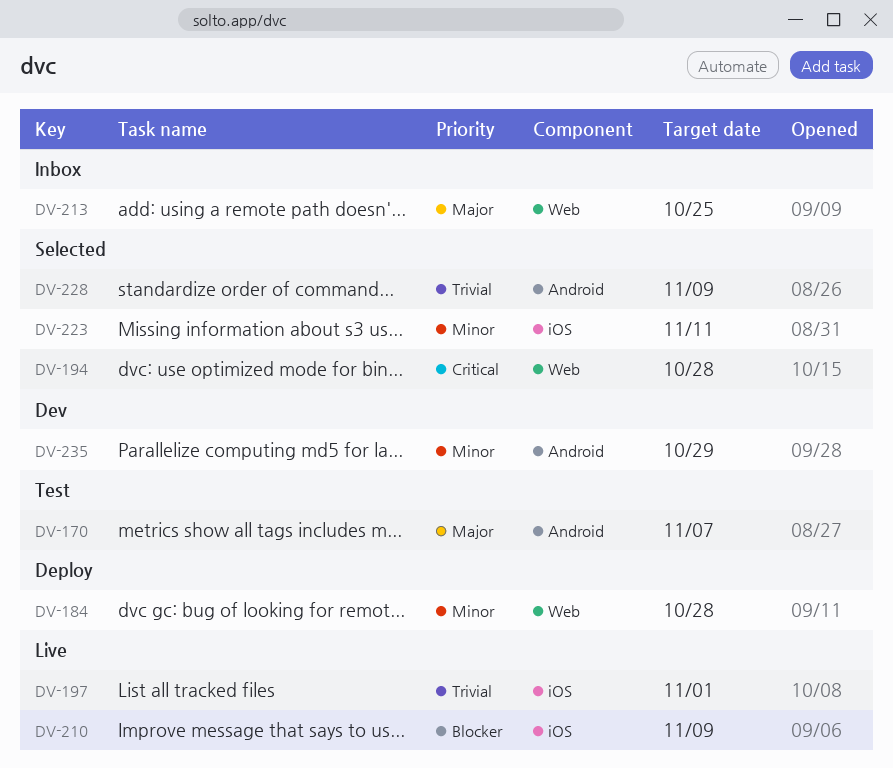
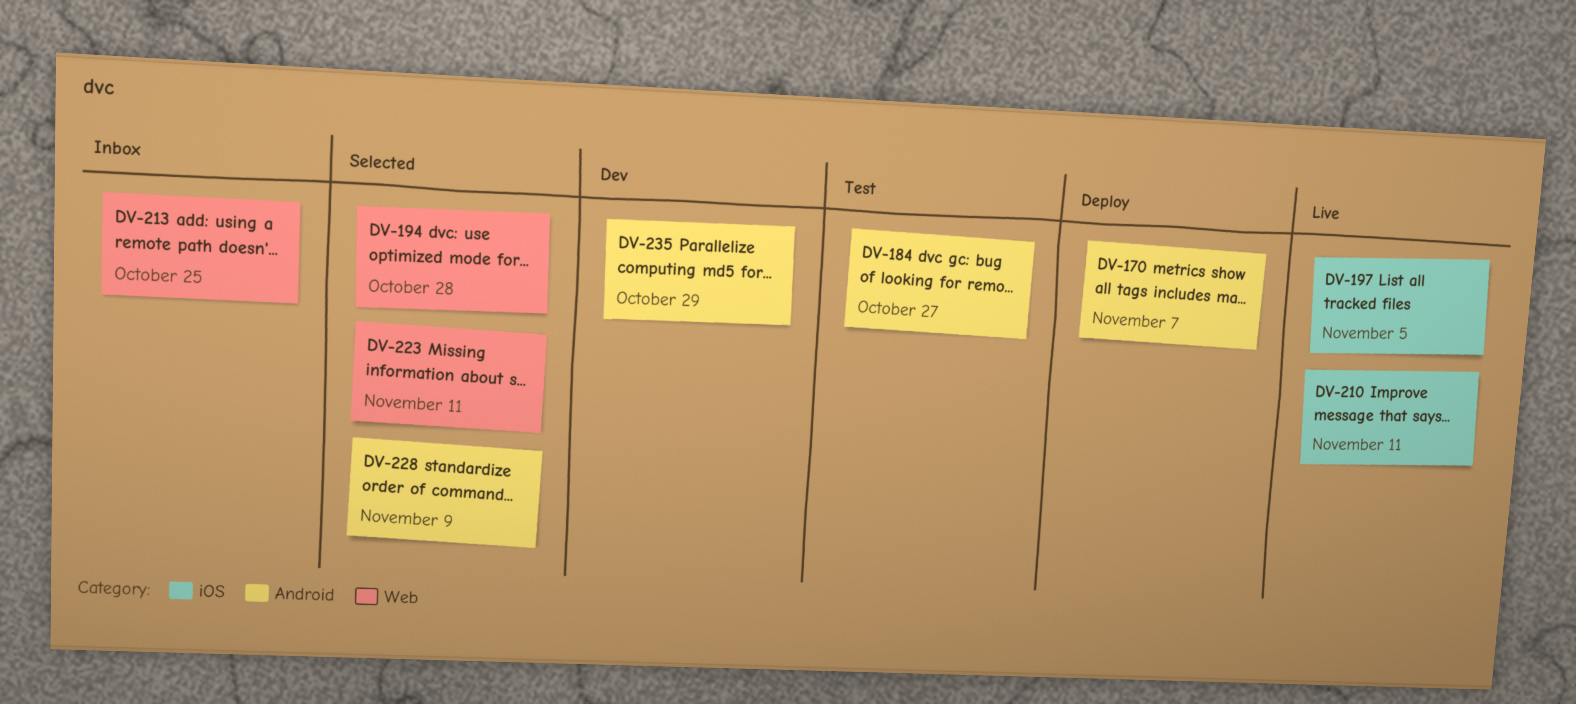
DV-170, status: Test -> Deploy
DV-184, status: Deploy -> Test
DV-184, label: Web -> Android
DV-184, due: Oct 28 -> Oct 27
DV-197, due: Nov 1 -> Nov 5
DV-210, due: Nov 9 -> Nov 11
DV-223, label: iOS -> Web

